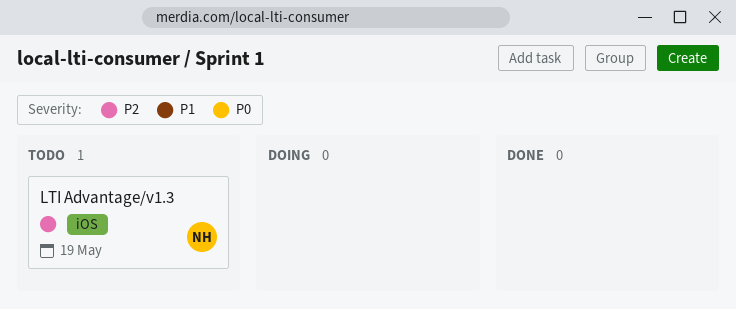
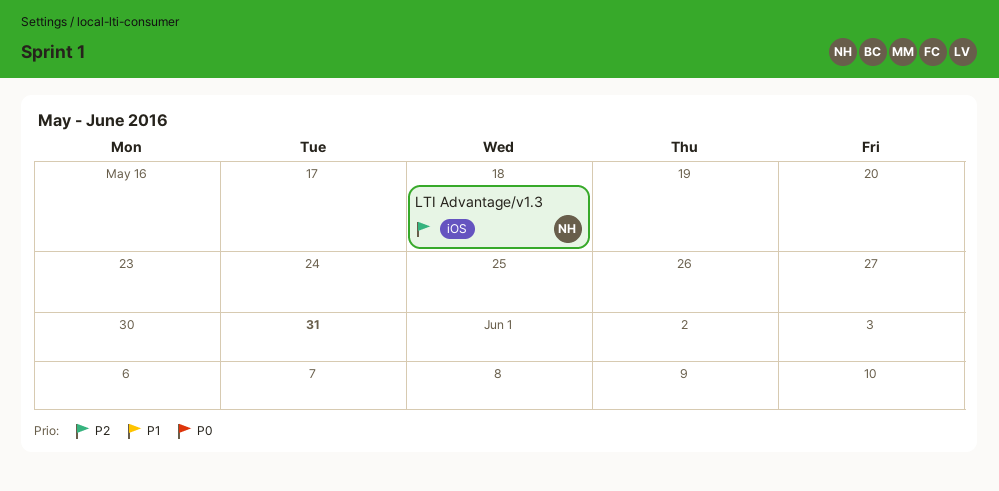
LTI Advantage/v1.3, due: May 19 -> May 18

